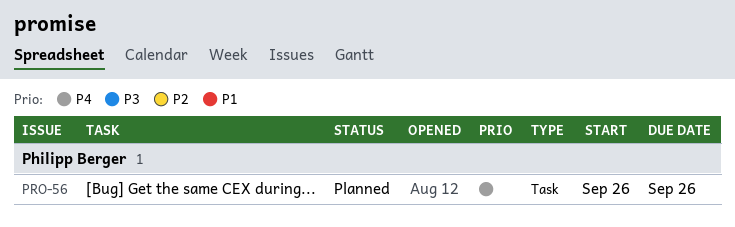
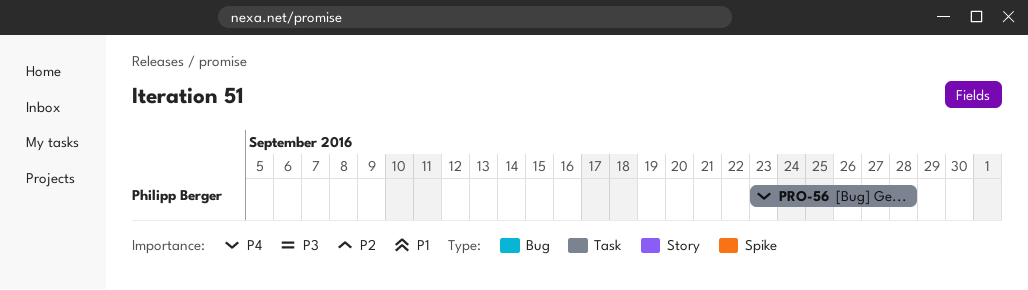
PRO-56, start: Sep 26 -> Sep 23
PRO-56, due: Sep 26 -> Sep 28

